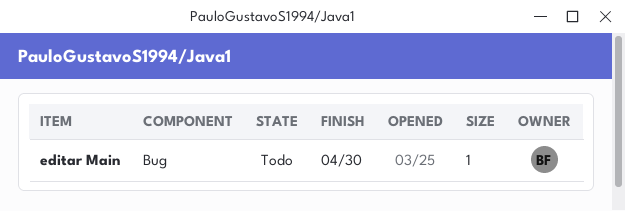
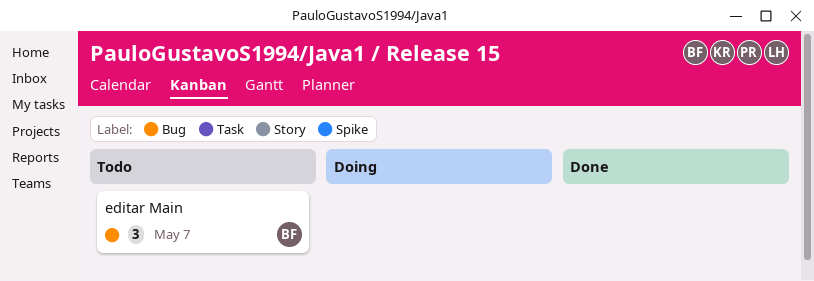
editar Main, estimate: 1 -> 3
editar Main, due: Apr 30 -> May 7

